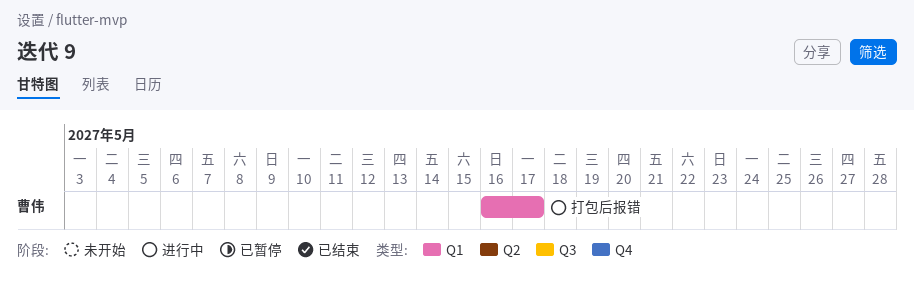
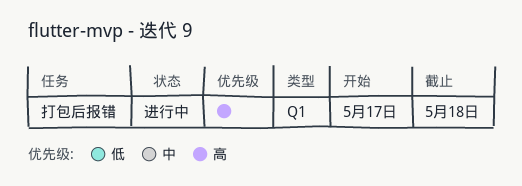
打包后报错, start: May 16 -> May 17
打包后报错, due: May 17 -> May 18

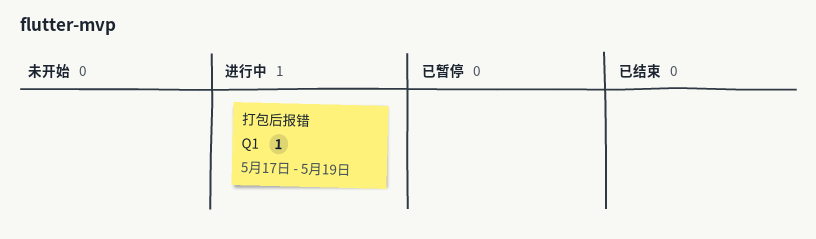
打包后报错, due: May 18 -> May 19

